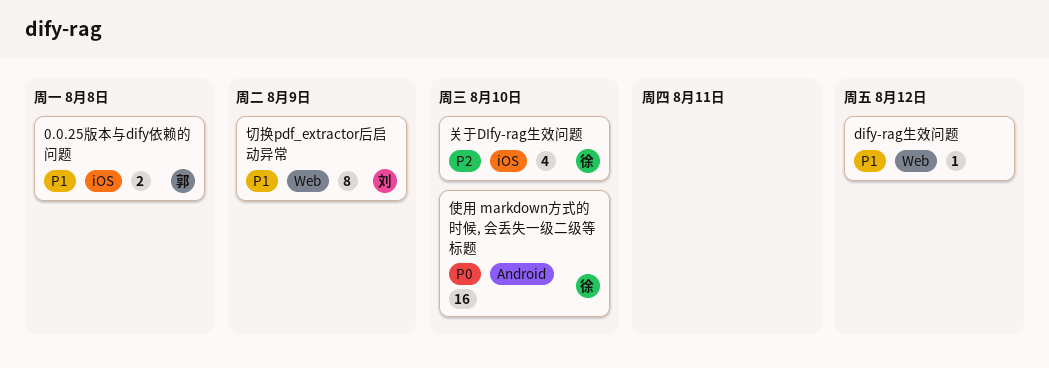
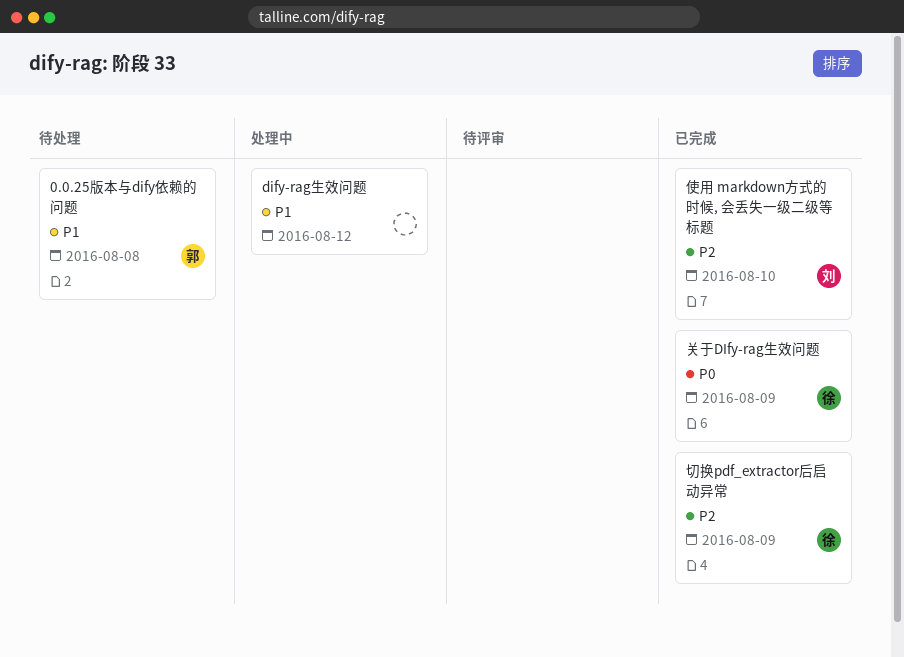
使用 markdown方式的时候, 会丢失一级二级等标题, owner: 徐 -> 刘
使用 markdown方式的时候, 会丢失一级二级等标题, priority: P0 -> P2
关于DIfy-rag生效问题, priority: P2 -> P0
关于DIfy-rag生效问题, due: Aug 10 -> Aug 9
切换pdf_extractor后启动异常, owner: 刘 -> 徐
切换pdf_extractor后启动异常, priority: P1 -> P2

